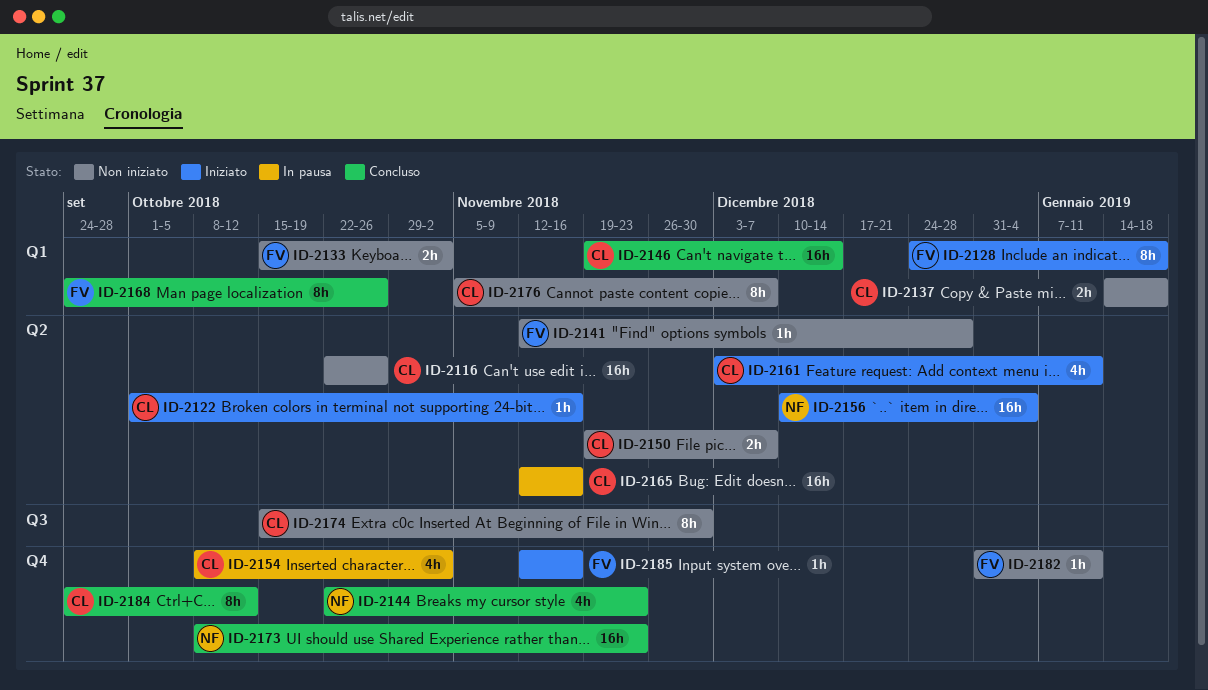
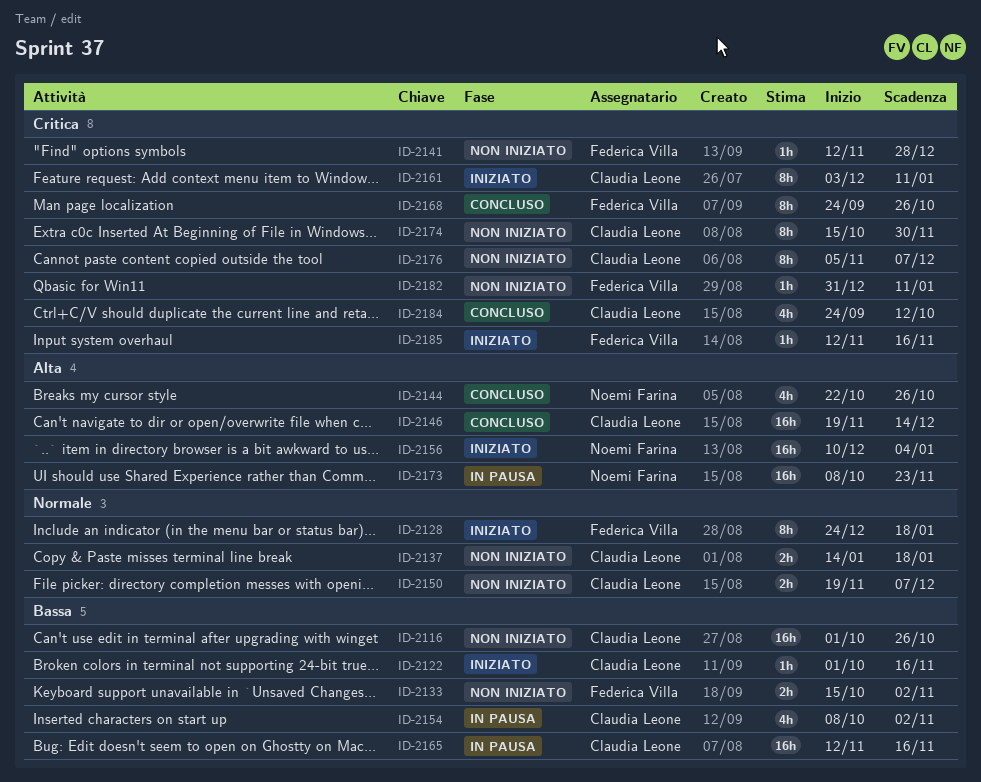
ID-2116, start: Oct 22 -> Oct 1
ID-2144, due: Nov 23 -> Oct 26
ID-2161, estimate: 4h -> 8h
ID-2173, status: Concluso -> In pausa
ID-2184, estimate: 8h -> 4h

